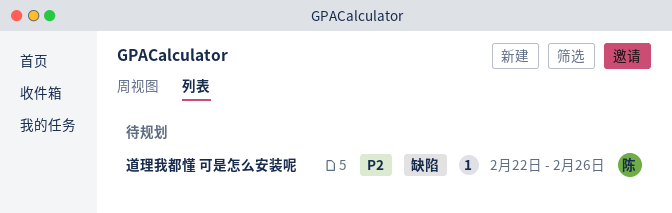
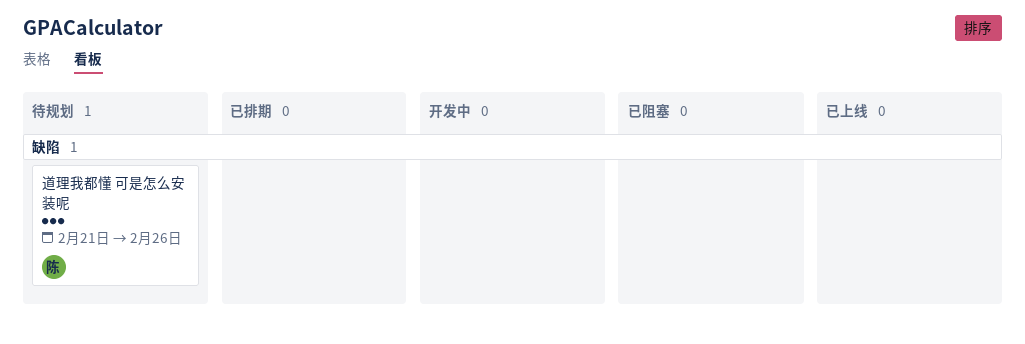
道理我都懂 可是怎么安装呢, estimate: 1 -> 3
道理我都懂 可是怎么安装呢, start: Feb 22 -> Feb 21

